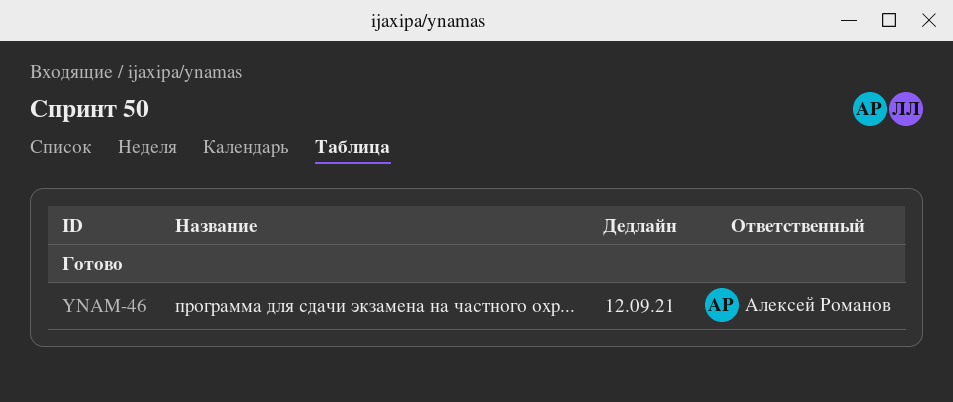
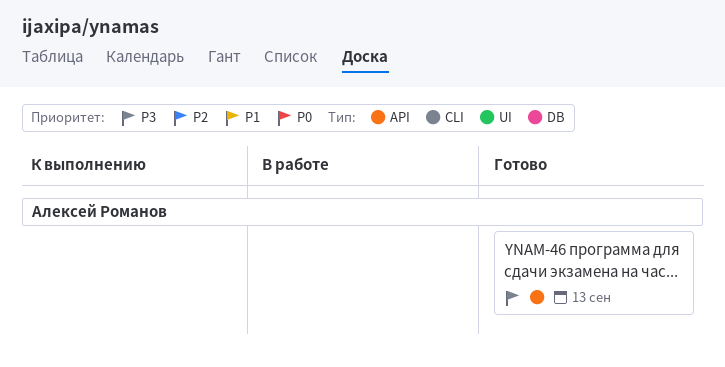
YNAM-46, due: Sep 12 -> Sep 13

